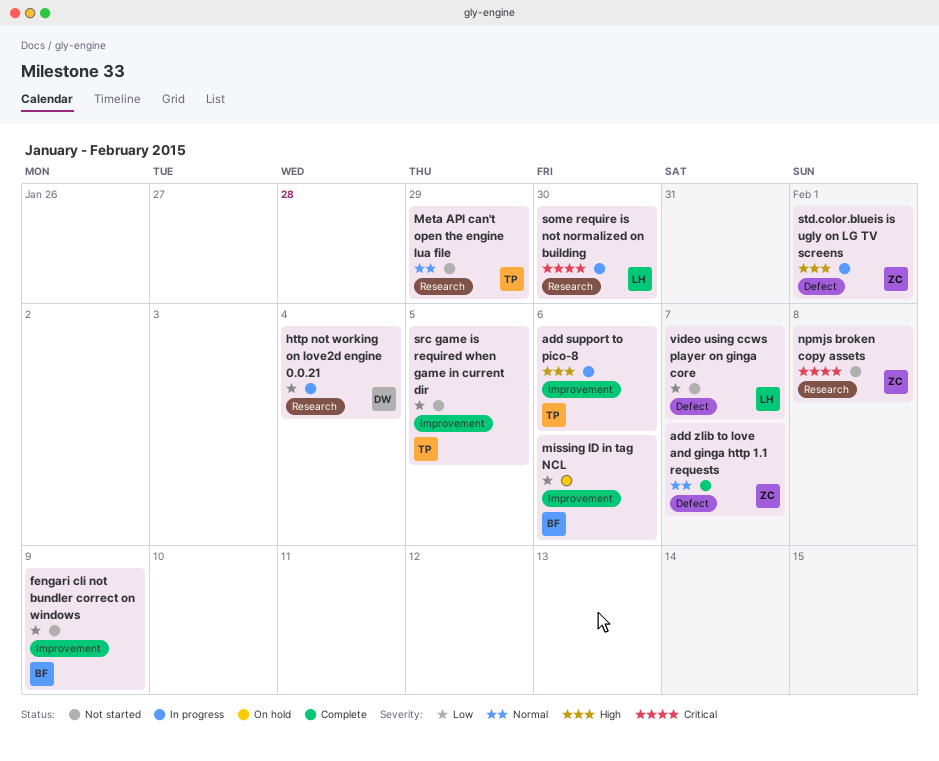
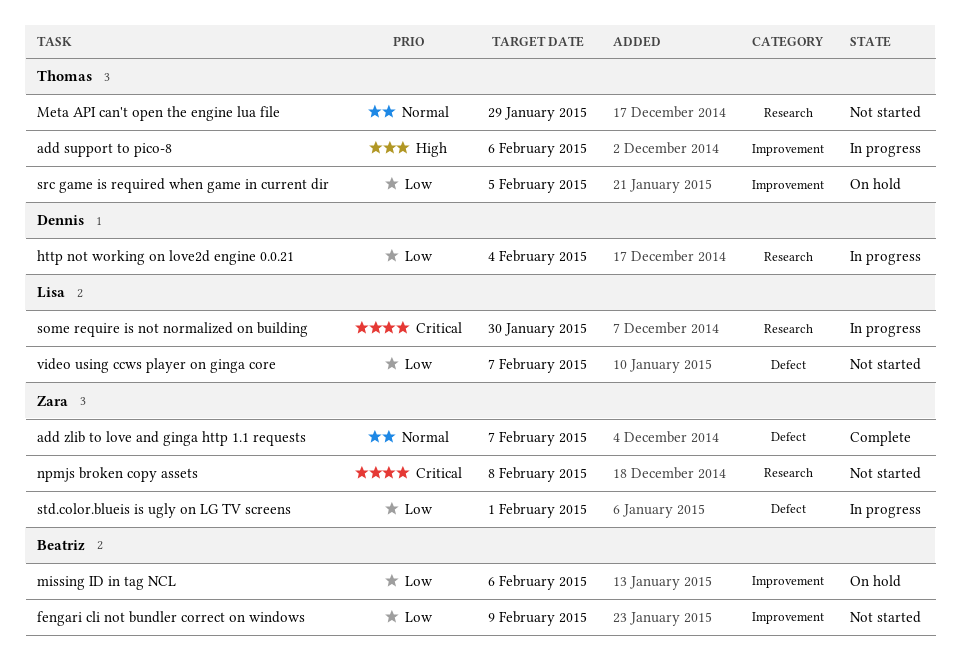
src game is required when game in current dir, status: Not started -> On hold
std.color.blueis is ugly on LG TV screens, priority: High -> Low

